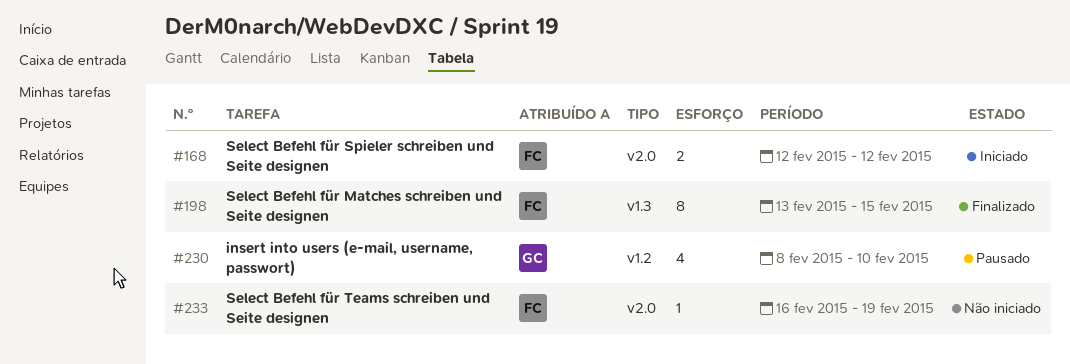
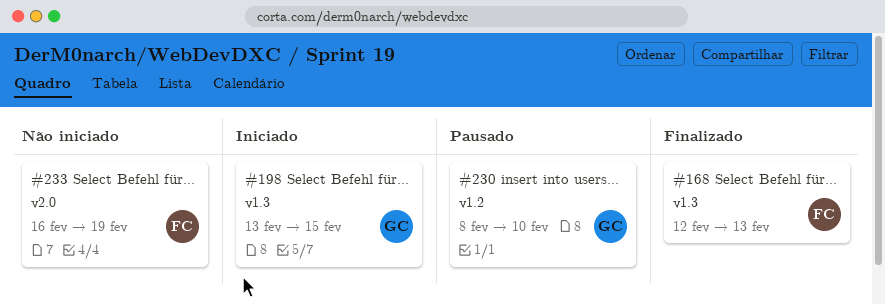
#168, status: Iniciado -> Finalizado
#168, label: v2.0 -> v1.3
#168, due: Feb 12 -> Feb 13
#198, status: Finalizado -> Iniciado
#198, owner: FC -> GC

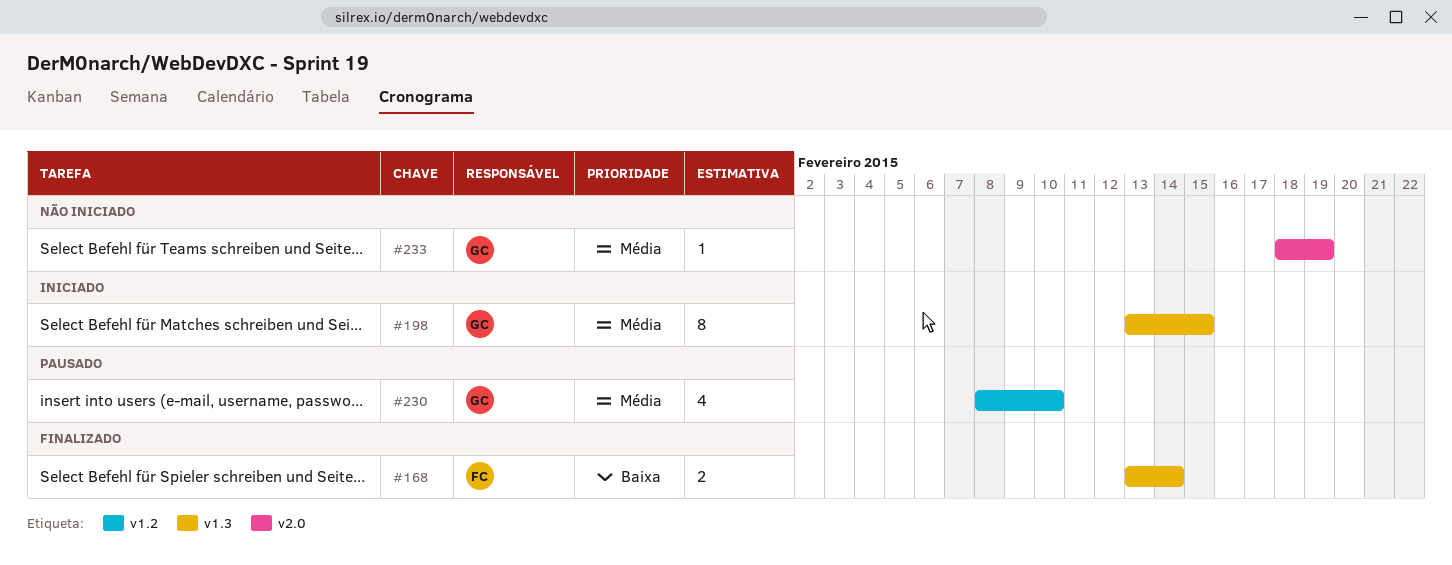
#168, start: Feb 12 -> Feb 13
#168, due: Feb 13 -> Feb 14
#233, owner: FC -> GC
#233, start: Feb 16 -> Feb 18

